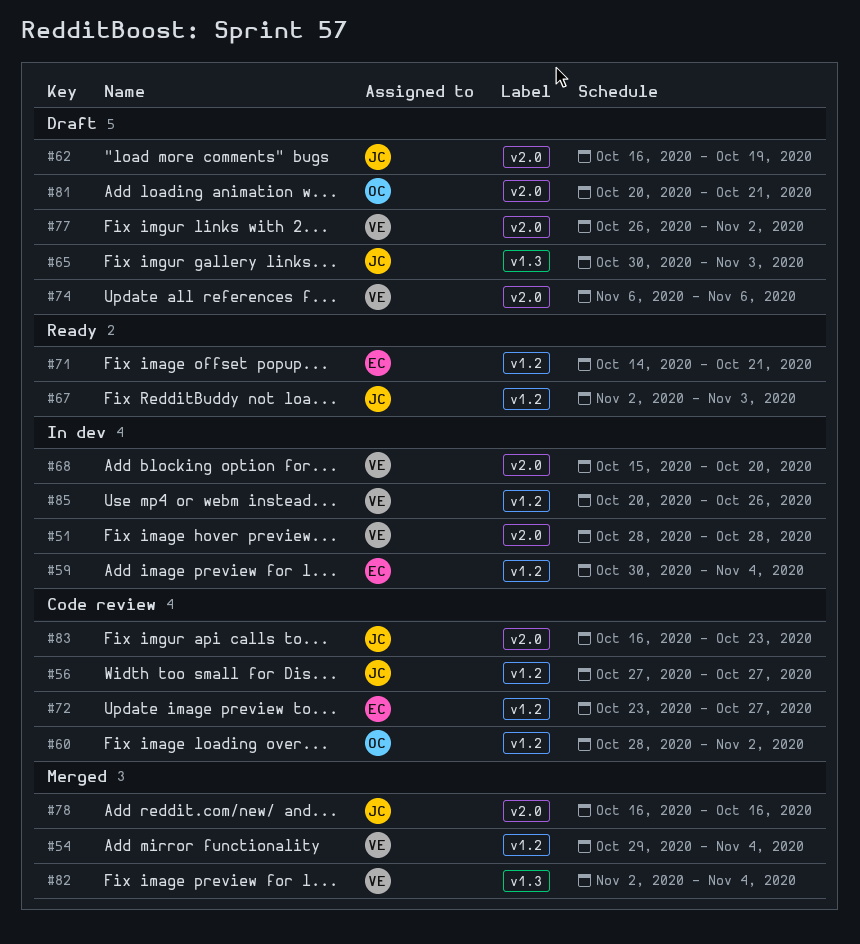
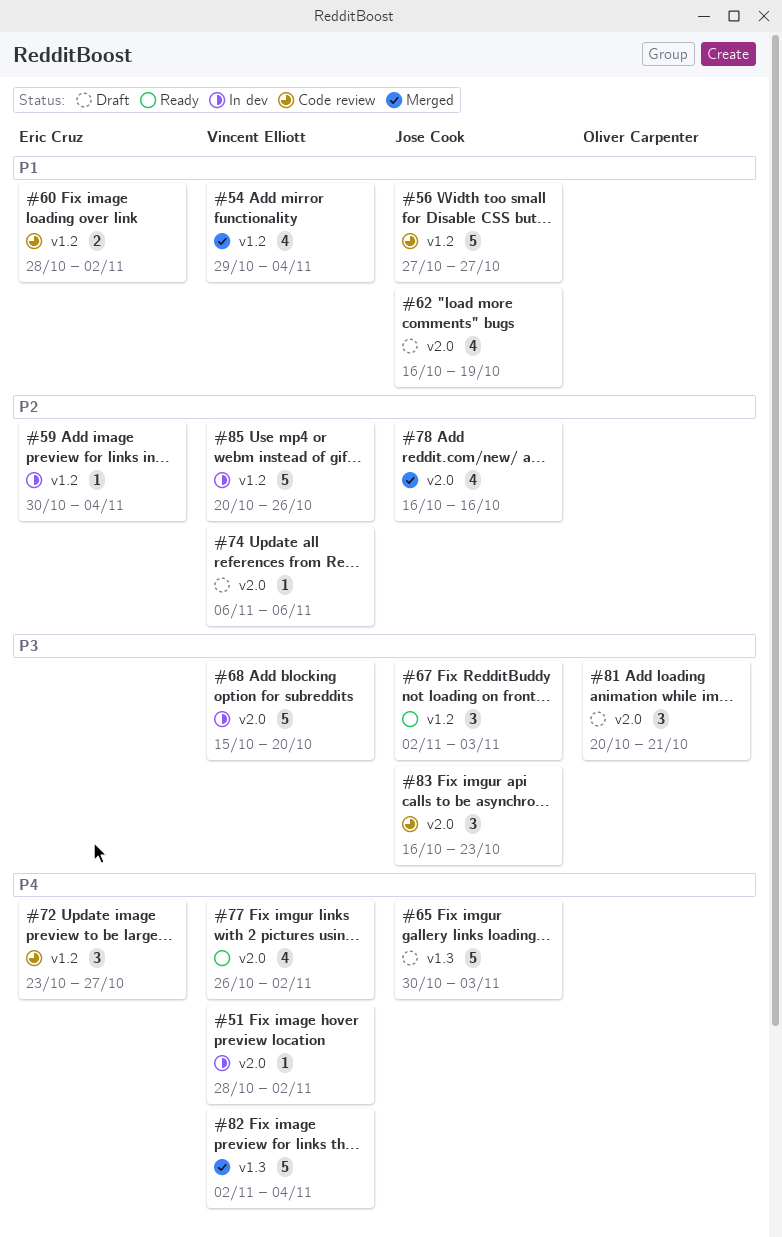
#51, due: Oct 28 -> Nov 2
#60, owner: Oliver Carpenter -> Eric Cruz
#71: present -> none
#77, status: Draft -> Ready

